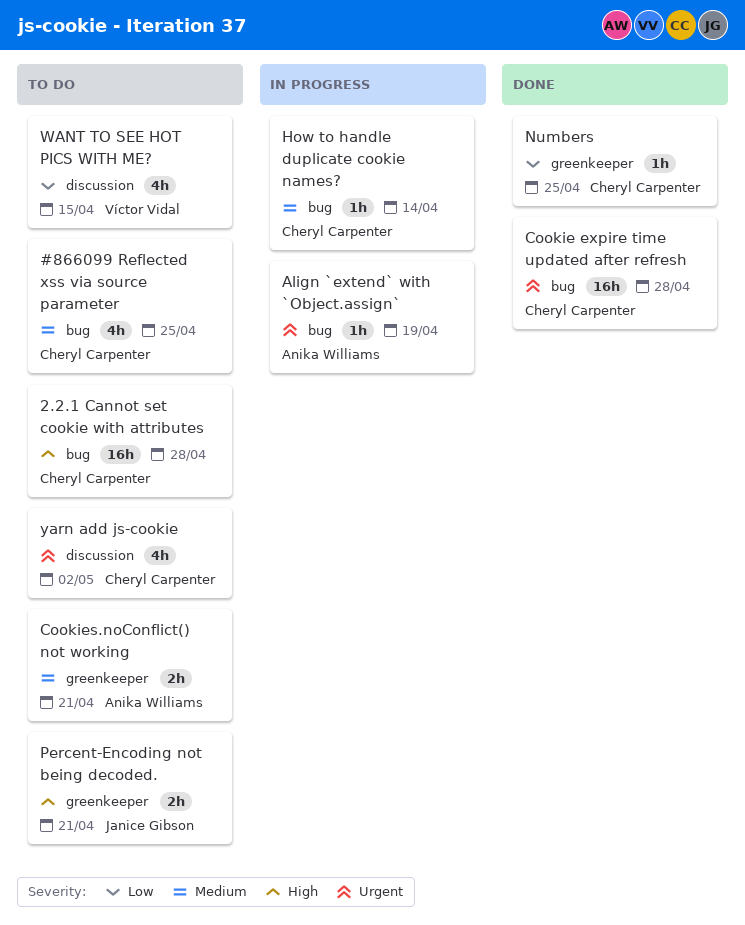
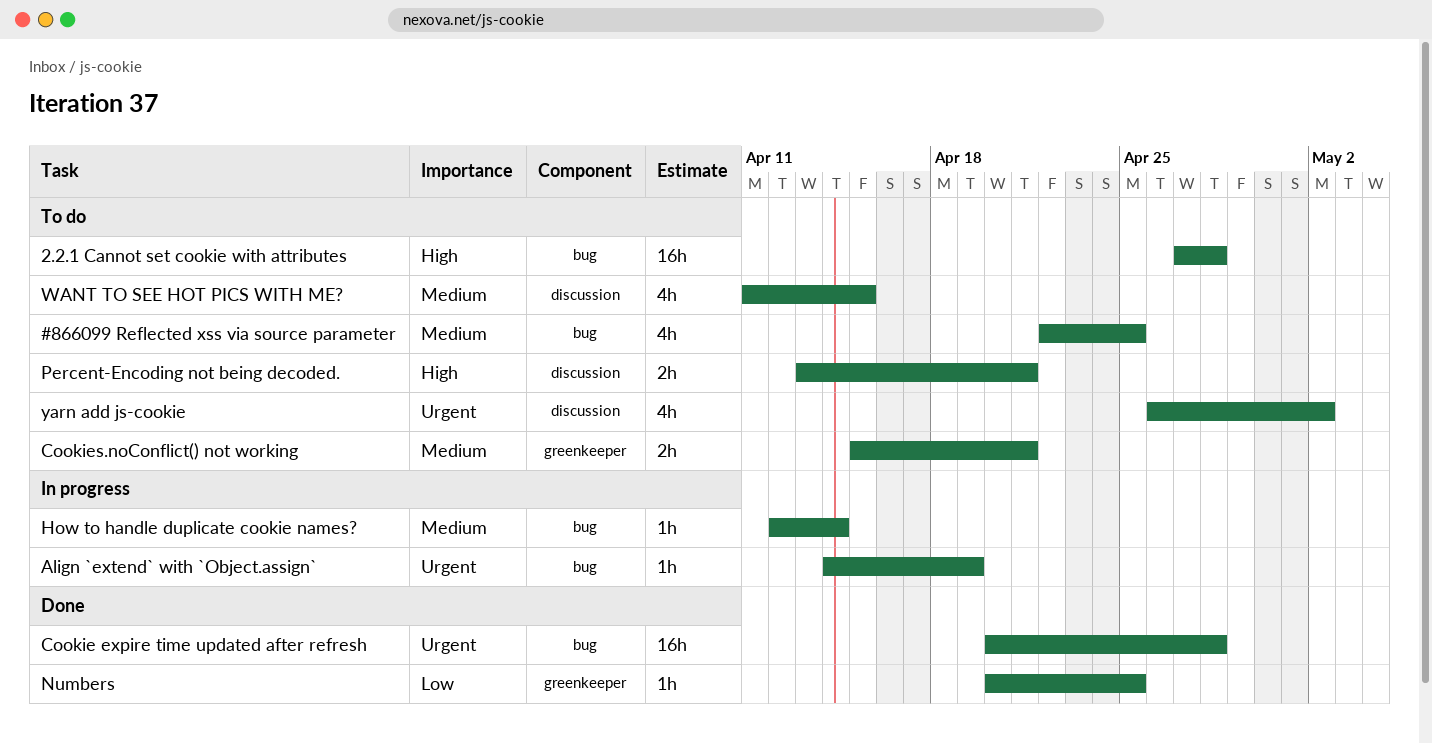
Percent-Encoding not being decoded., label: greenkeeper -> discussion
WANT TO SEE HOT PICS WITH ME?, priority: Low -> Medium

